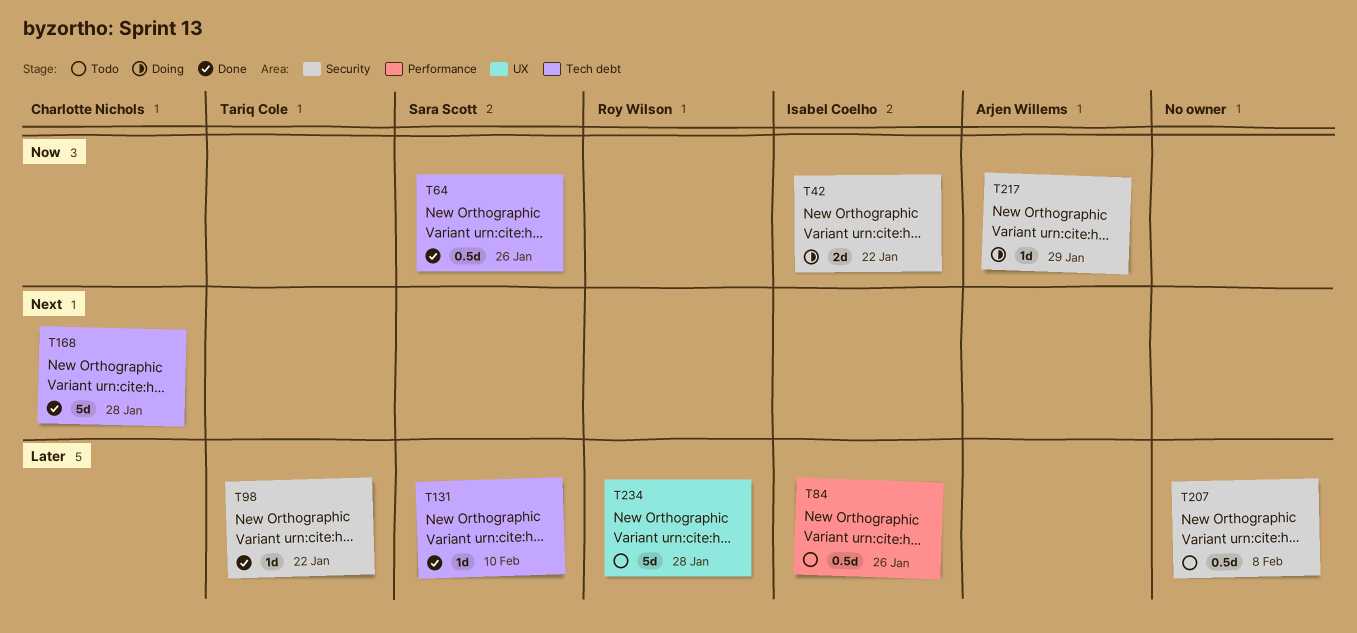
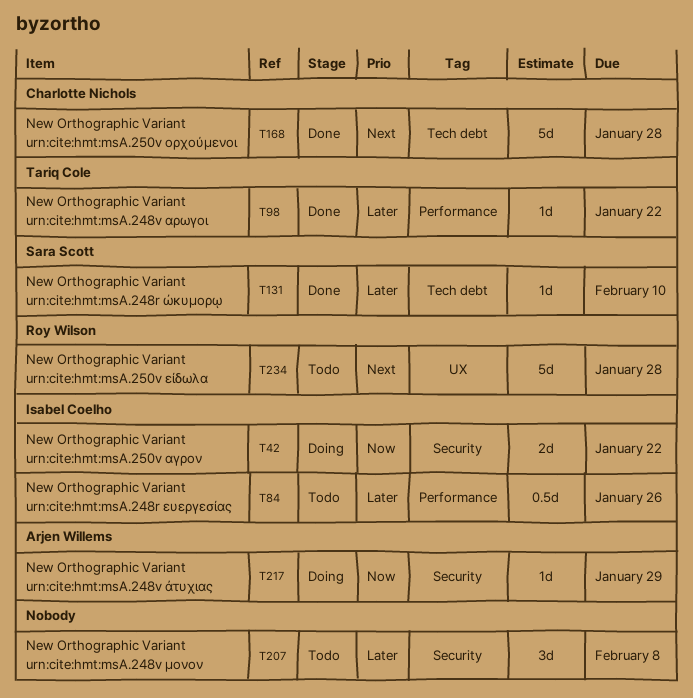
T64: present -> none
T98, label: Security -> Performance
T207, estimate: 0.5d -> 3d
T234, priority: Later -> Next

